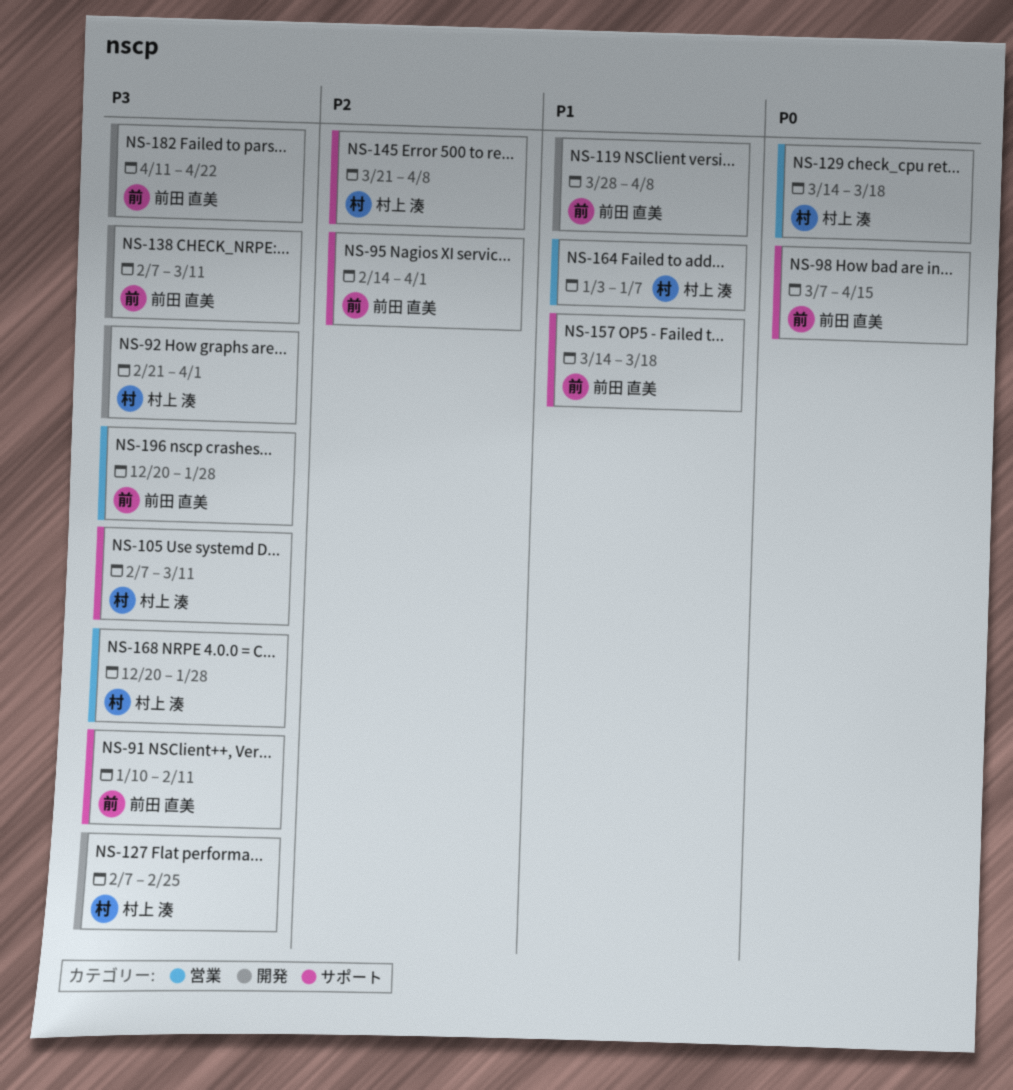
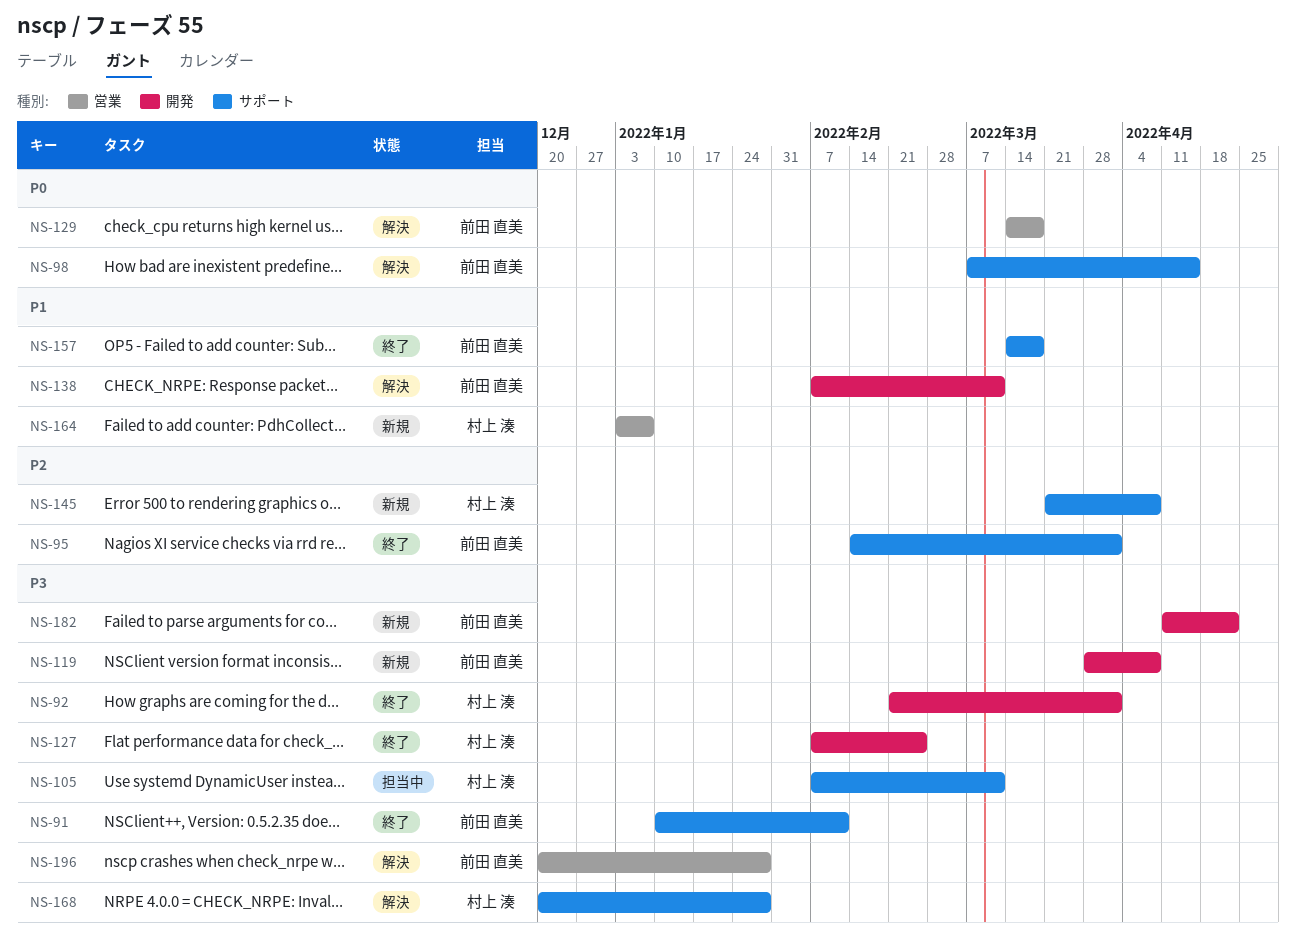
NS-119, priority: P1 -> P3
NS-129, owner: 村上 湊 -> 前田 直美
NS-138, priority: P3 -> P1
NS-168, label: 営業 -> サポート

